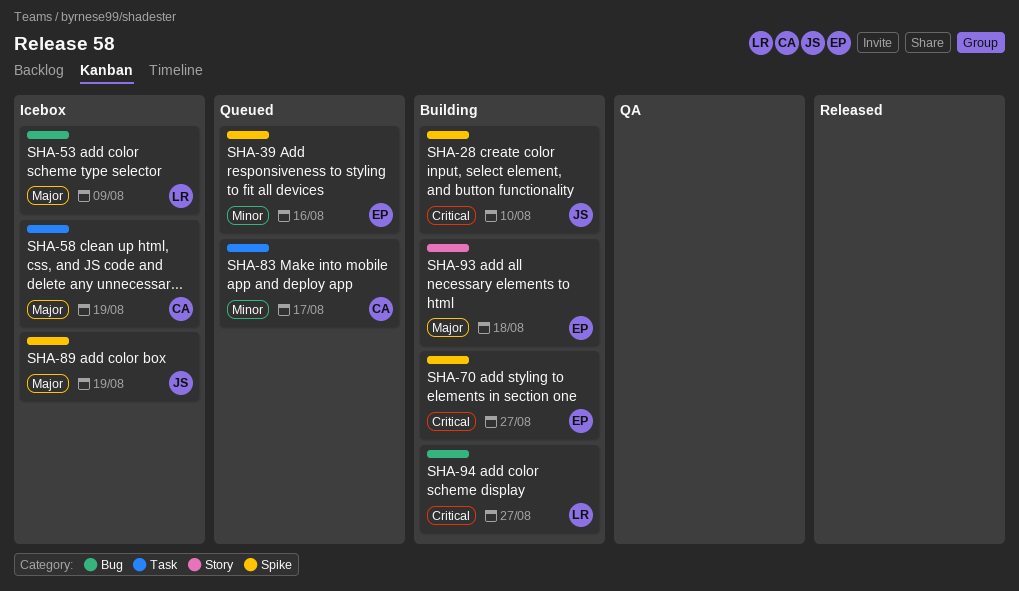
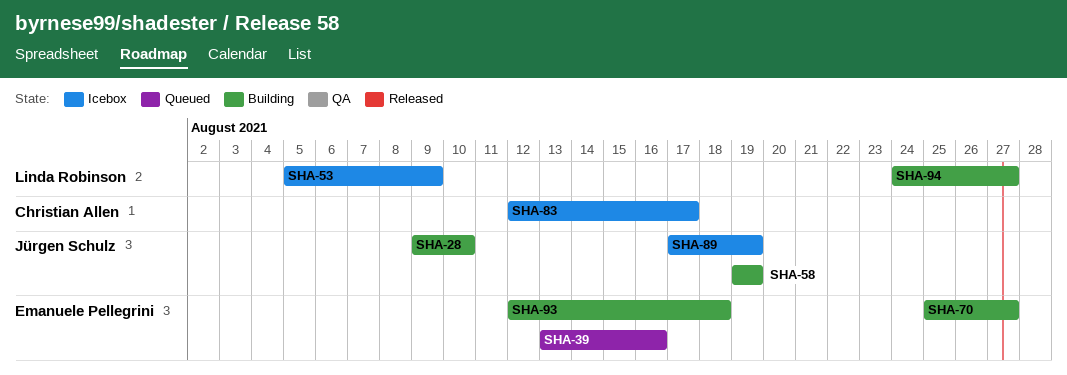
SHA-58, status: Icebox -> Building
SHA-58, owner: Christian Allen -> Jürgen Schulz
SHA-83, status: Queued -> Icebox

